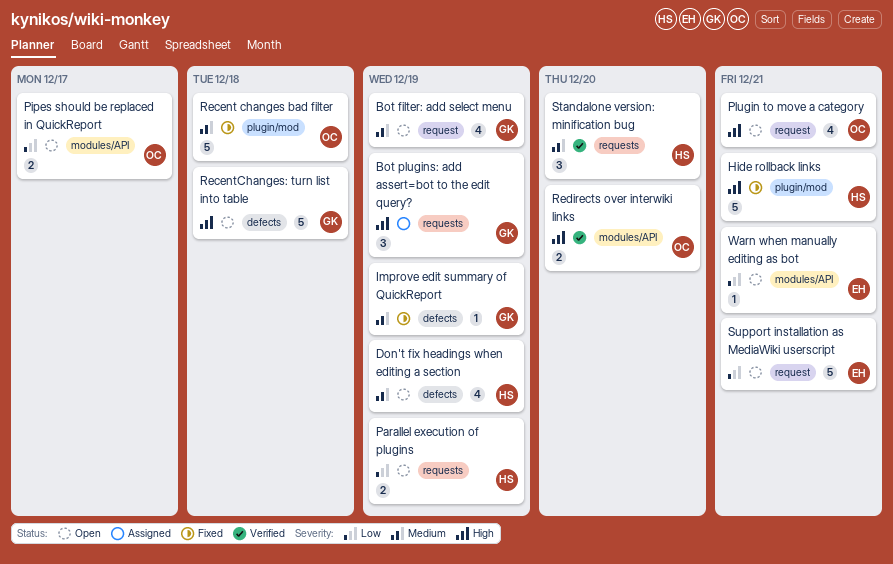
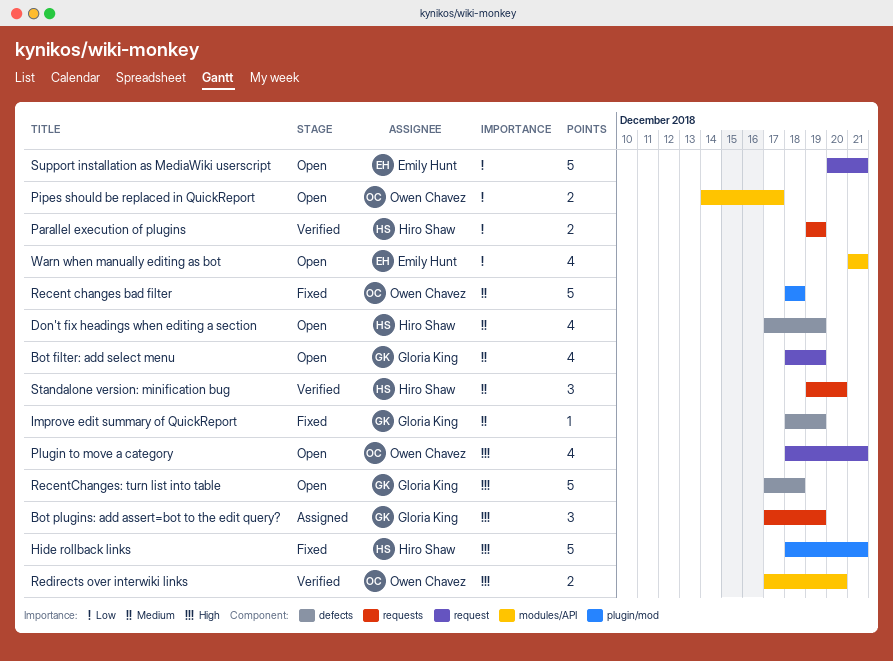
Parallel execution of plugins, status: Open -> Verified
Warn when manually editing as bot, estimate: 1 -> 4

